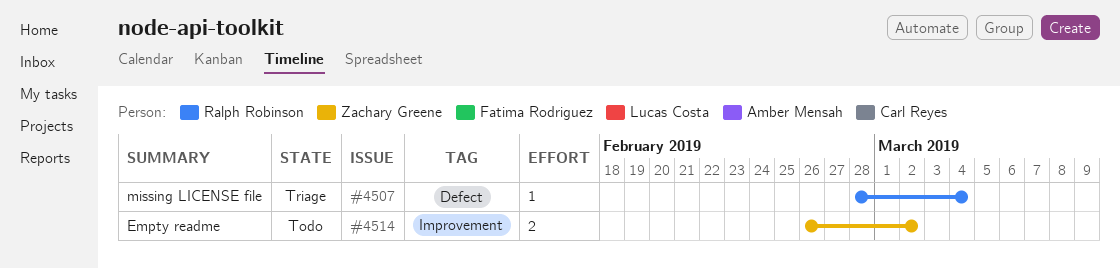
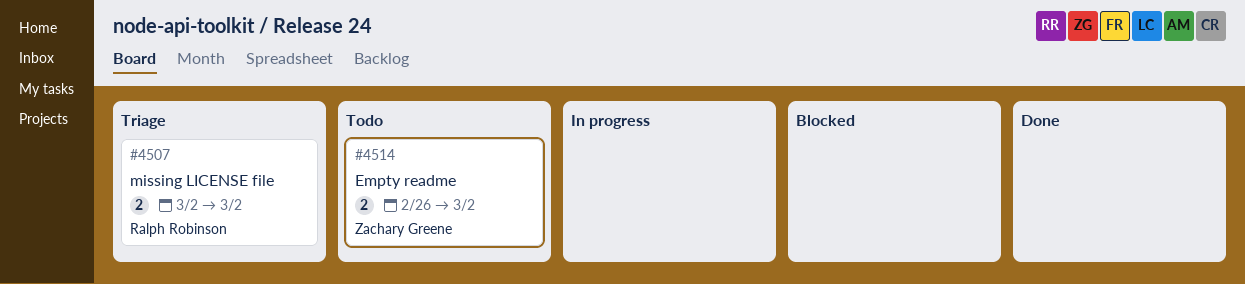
#4507, estimate: 1 -> 2
#4507, start: Feb 28 -> Mar 2
#4507, due: Mar 4 -> Mar 2

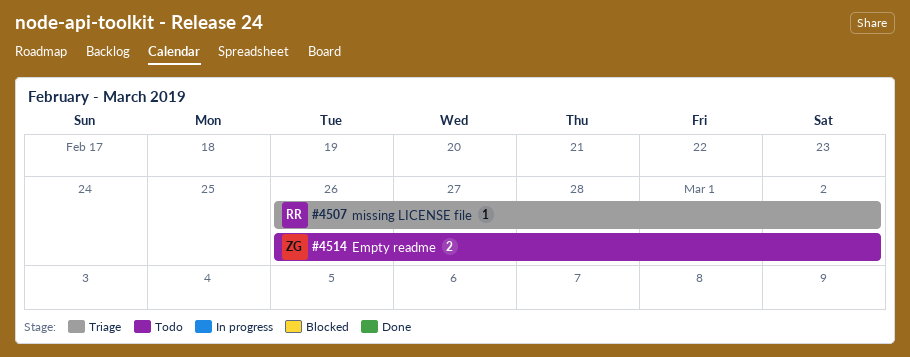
#4507, estimate: 2 -> 1
#4507, start: Mar 2 -> Feb 26

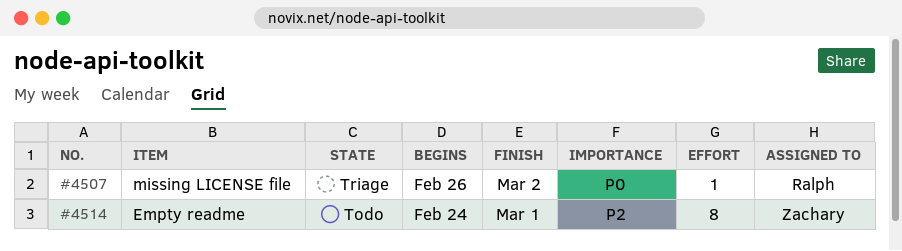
#4514, estimate: 2 -> 8
#4514, start: Feb 26 -> Feb 24
#4514, due: Mar 2 -> Mar 1

